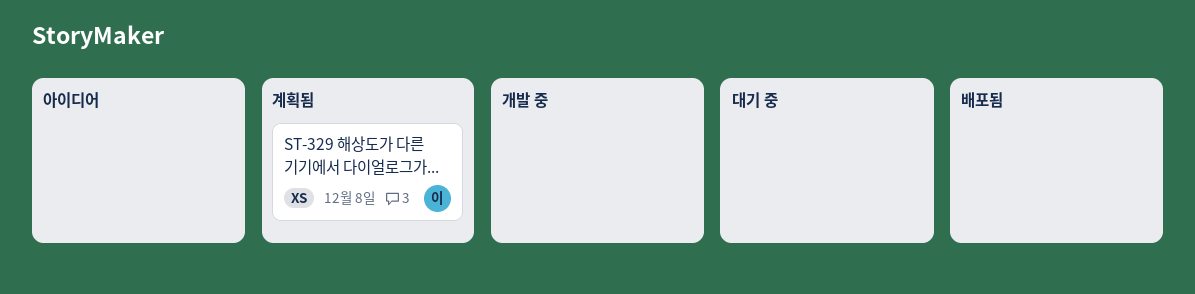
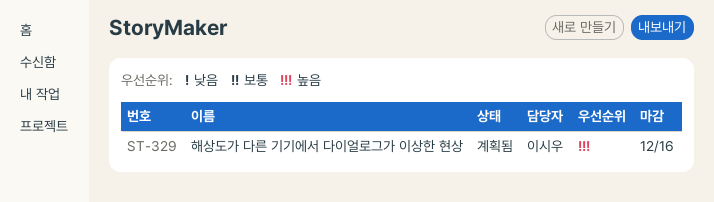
ST-329, due: Dec 8 -> Dec 16

